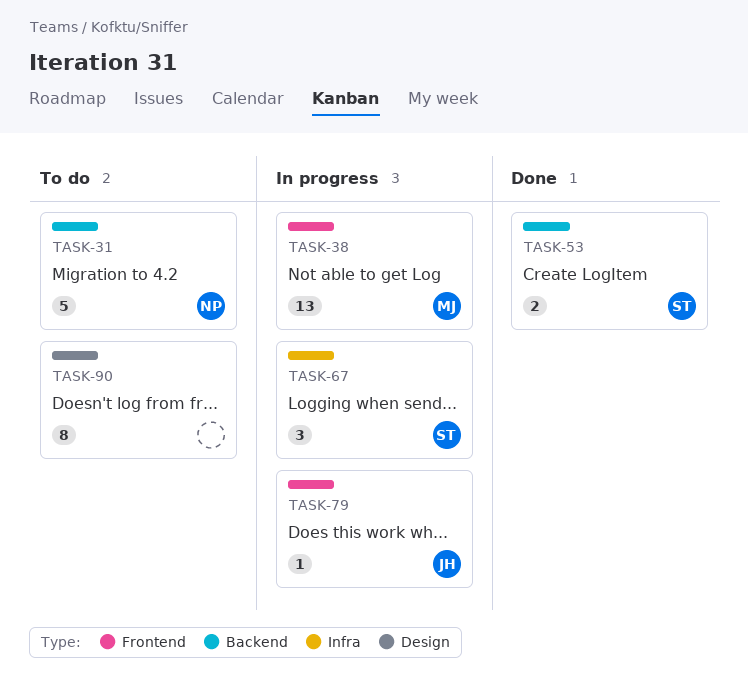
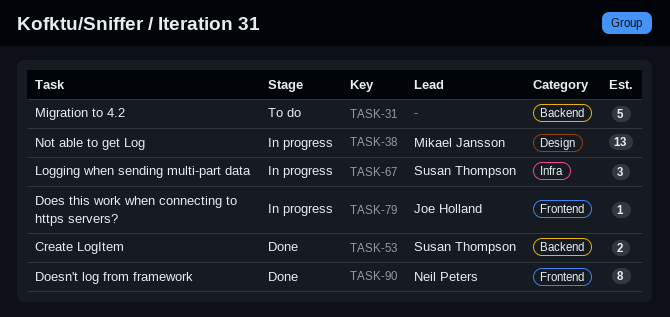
TASK-31, owner: Neil Peters -> none
TASK-38, label: Frontend -> Design
TASK-90, status: To do -> Done
TASK-90, owner: none -> Neil Peters
TASK-90, label: Design -> Frontend

